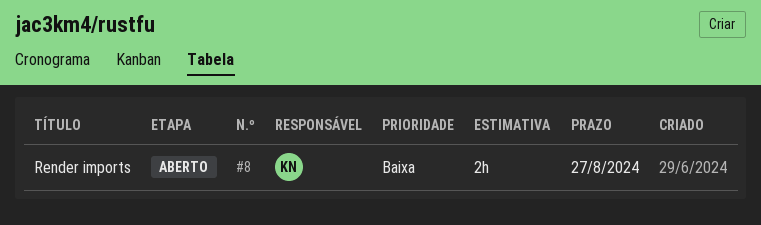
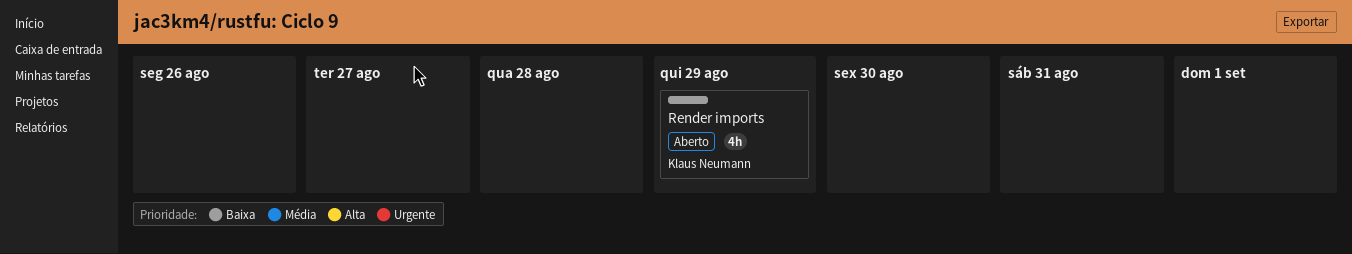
Render imports, estimate: 2h -> 4h
Render imports, due: Aug 27 -> Aug 29

